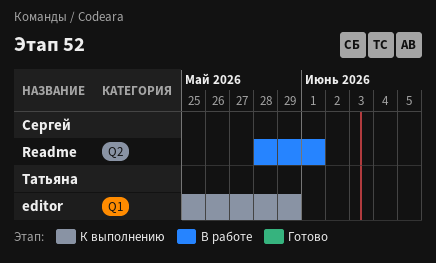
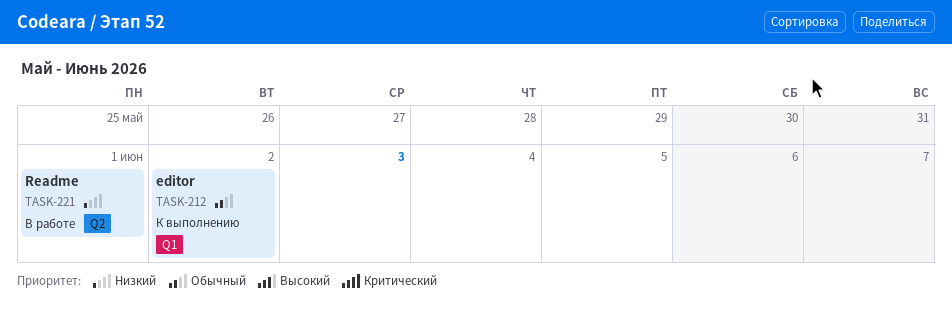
editor, due: May 29 -> Jun 2

